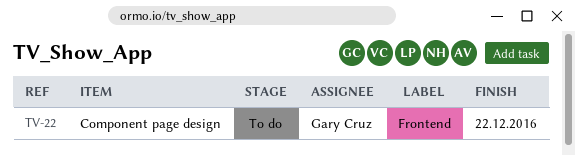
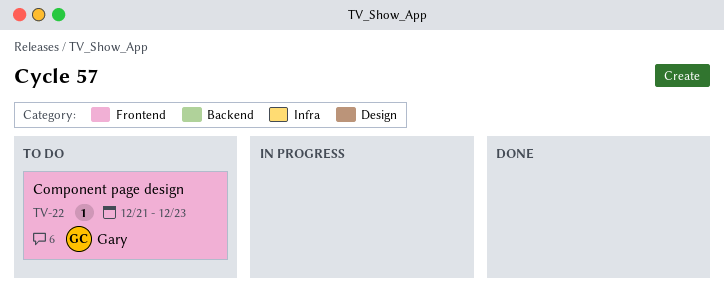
TV-22, due: Dec 22 -> Dec 23

